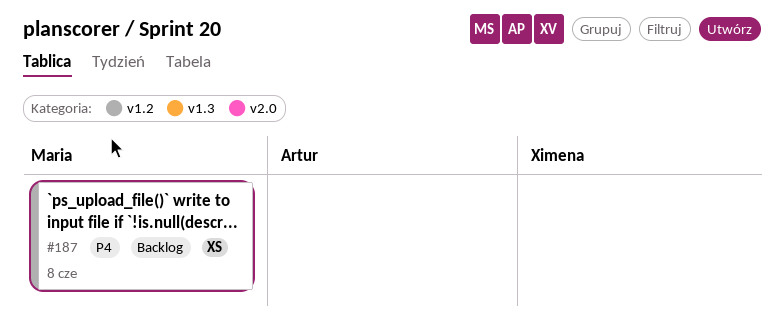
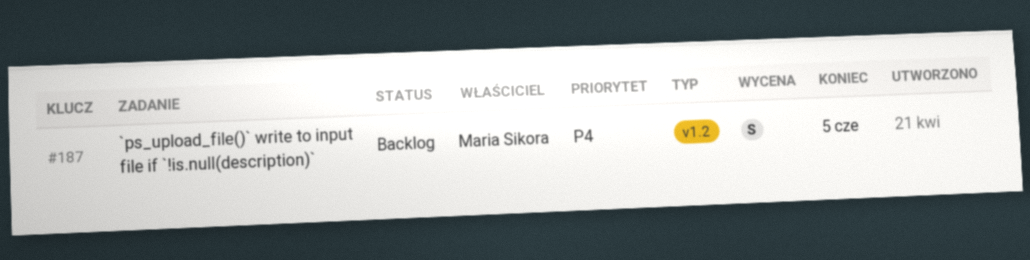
#187, estimate: XS -> S
#187, due: Jun 8 -> Jun 5

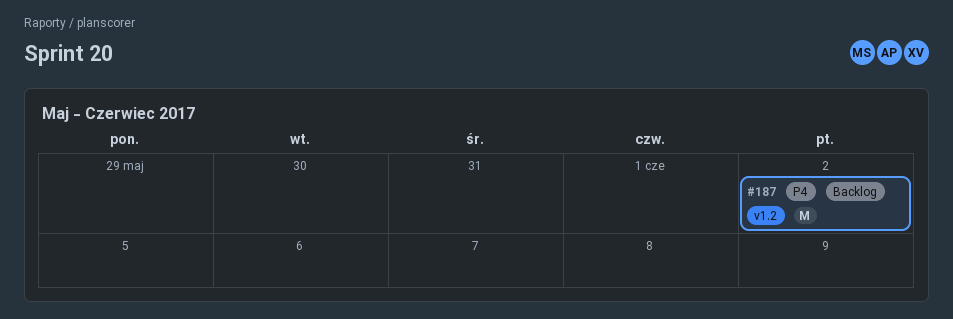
#187, estimate: S -> M
#187, due: Jun 5 -> Jun 2

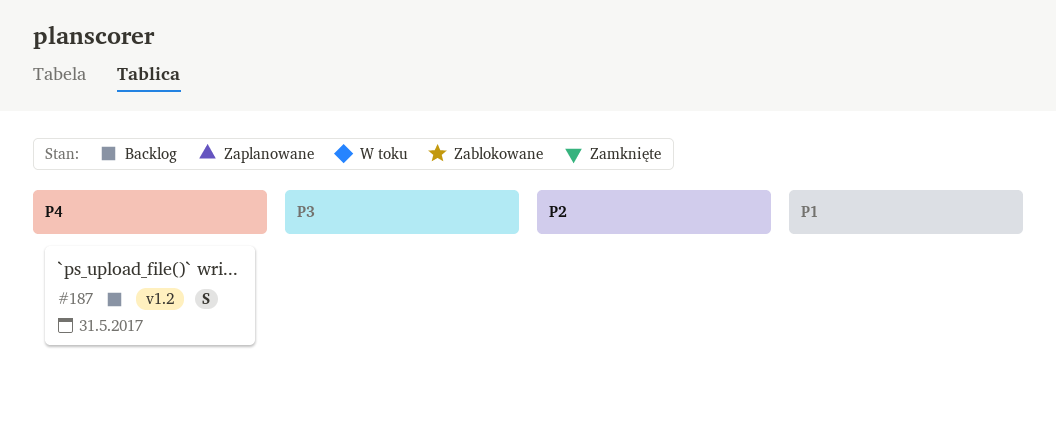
#187, estimate: M -> S
#187, due: Jun 2 -> May 31

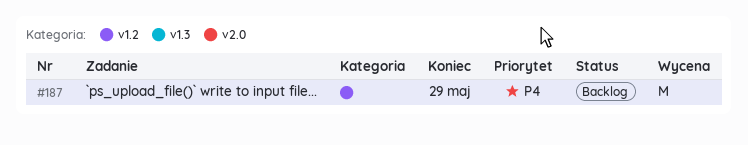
#187, estimate: S -> M
#187, due: May 31 -> May 29

